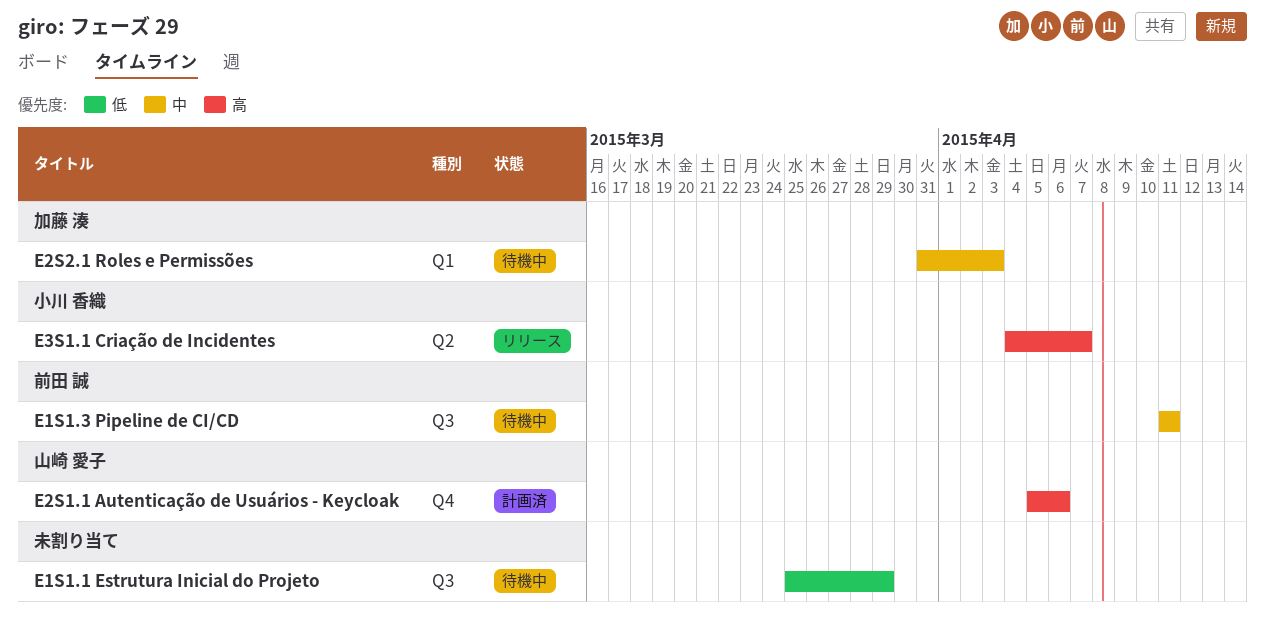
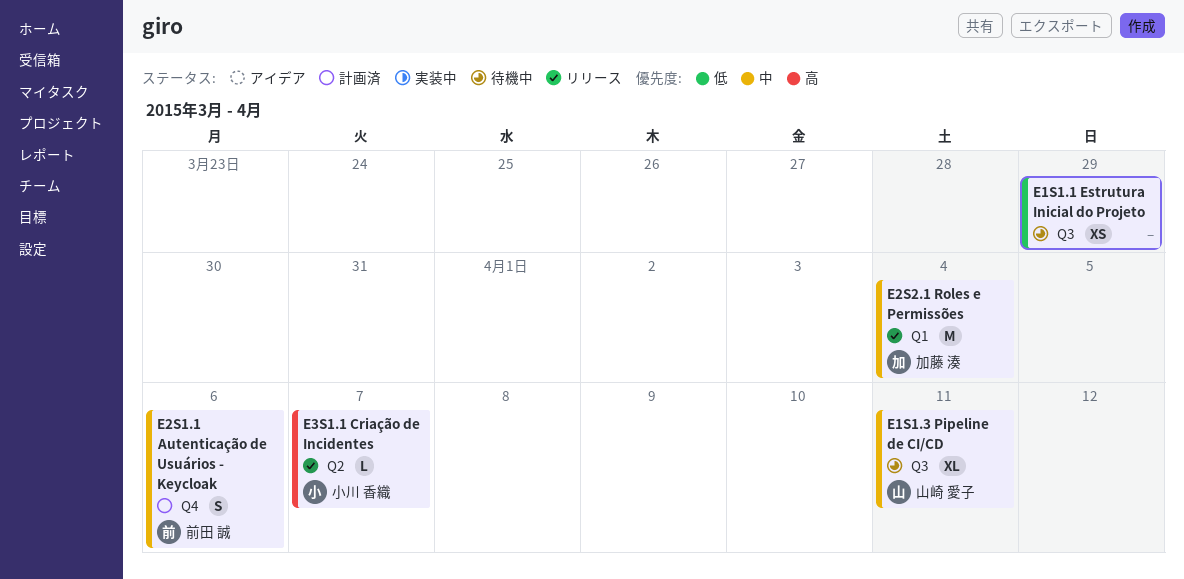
E1S1.3 Pipeline de CI/CD, owner: 前田 誠 -> 山崎 愛子
E2S1.1 Autenticação de Usuários - Keycloak, owner: 山崎 愛子 -> 前田 誠
E2S1.1 Autenticação de Usuários - Keycloak, priority: 高 -> 中
E2S2.1 Roles e Permissões, status: 待機中 -> リリース
E2S2.1 Roles e Permissões, due: Apr 3 -> Apr 4

